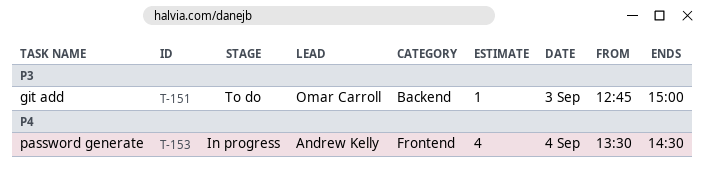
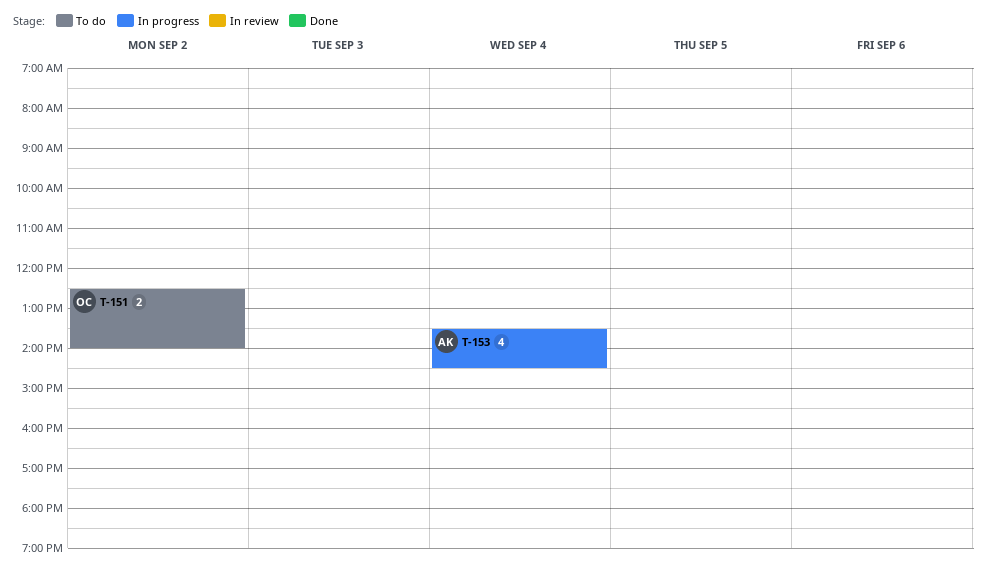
T-151, estimate: 1 -> 2
T-151, day: Sep 3 -> Sep 2
T-151, begins: 12:45 -> 12:30
T-151, ends: 15:00 -> 14:00

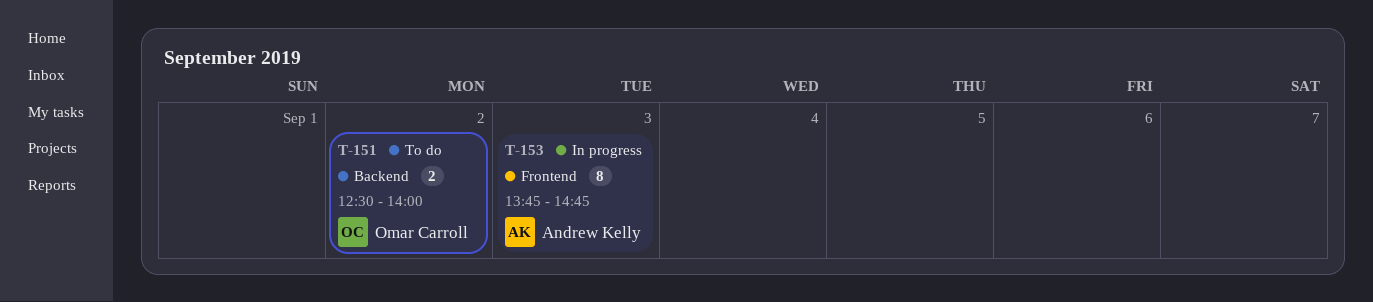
T-153, estimate: 4 -> 8
T-153, day: Sep 4 -> Sep 3
T-153, begins: 13:30 -> 13:45
T-153, ends: 14:30 -> 14:45

